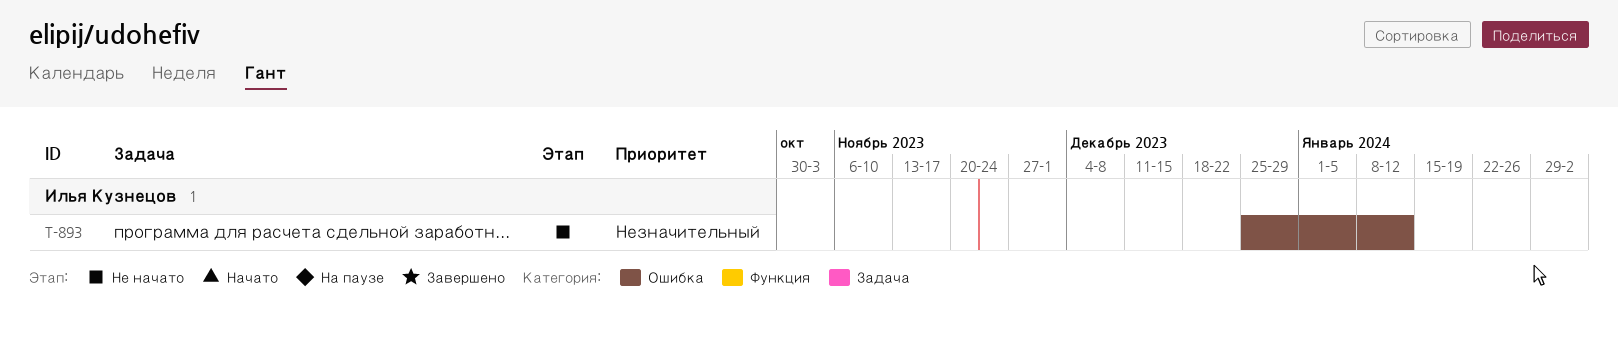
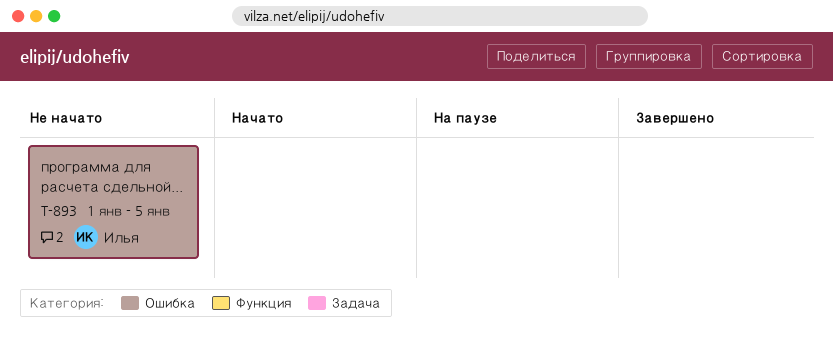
T-893, start: Dec 25 -> Jan 1
T-893, due: Jan 12 -> Jan 5

